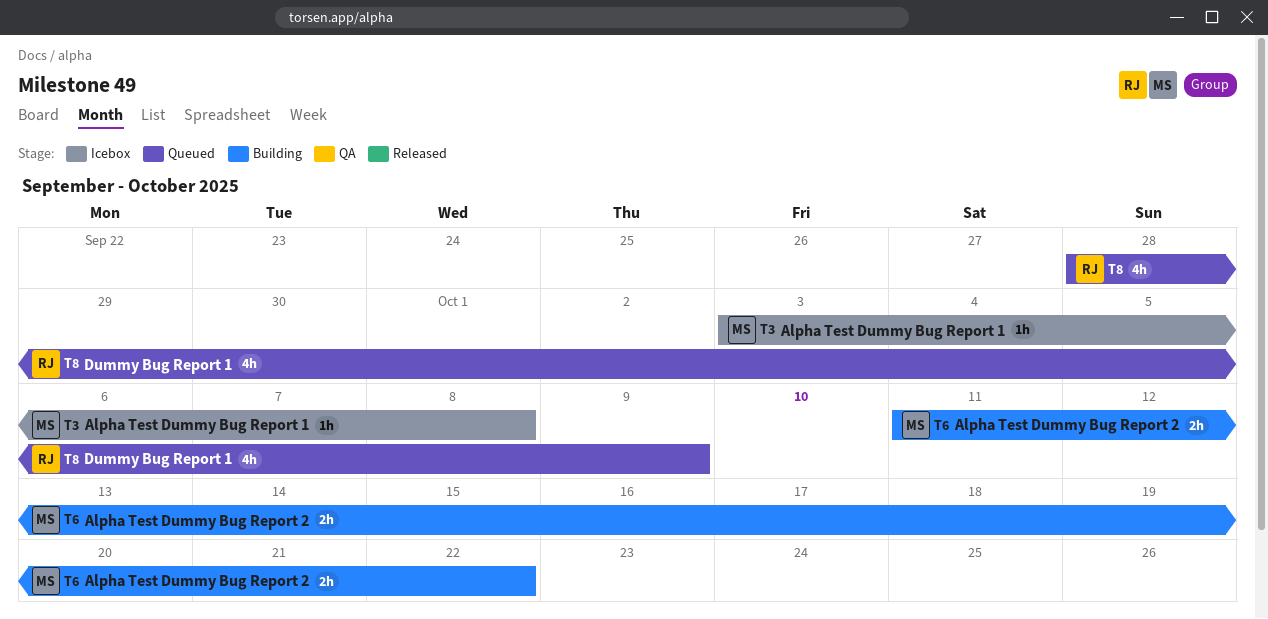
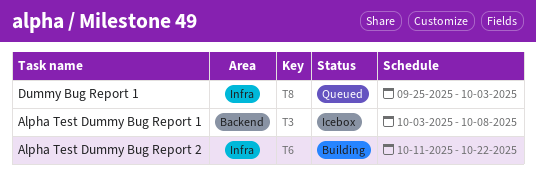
T8, start: Sep 28 -> Sep 25
T8, due: Oct 9 -> Oct 3

